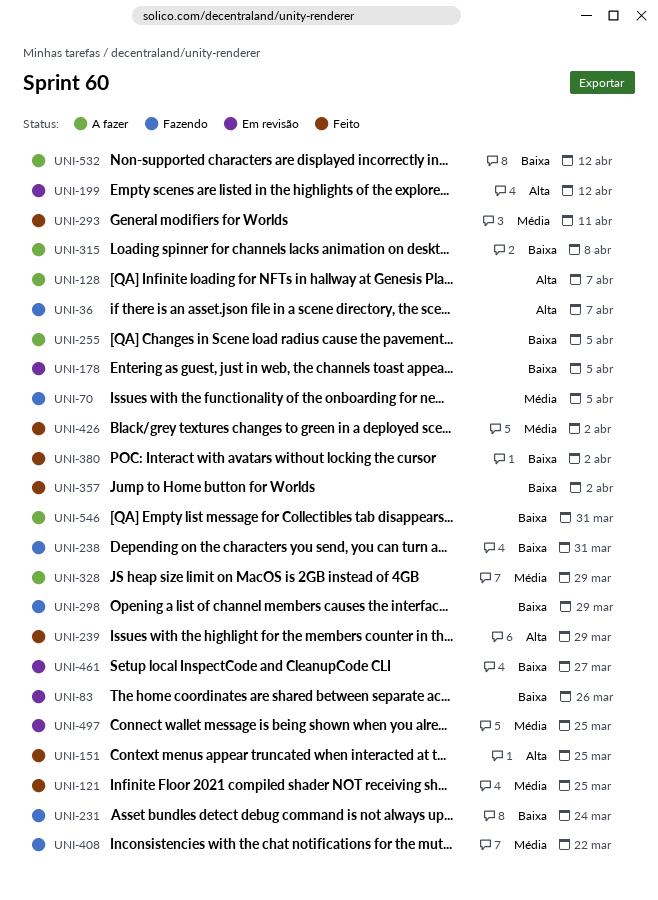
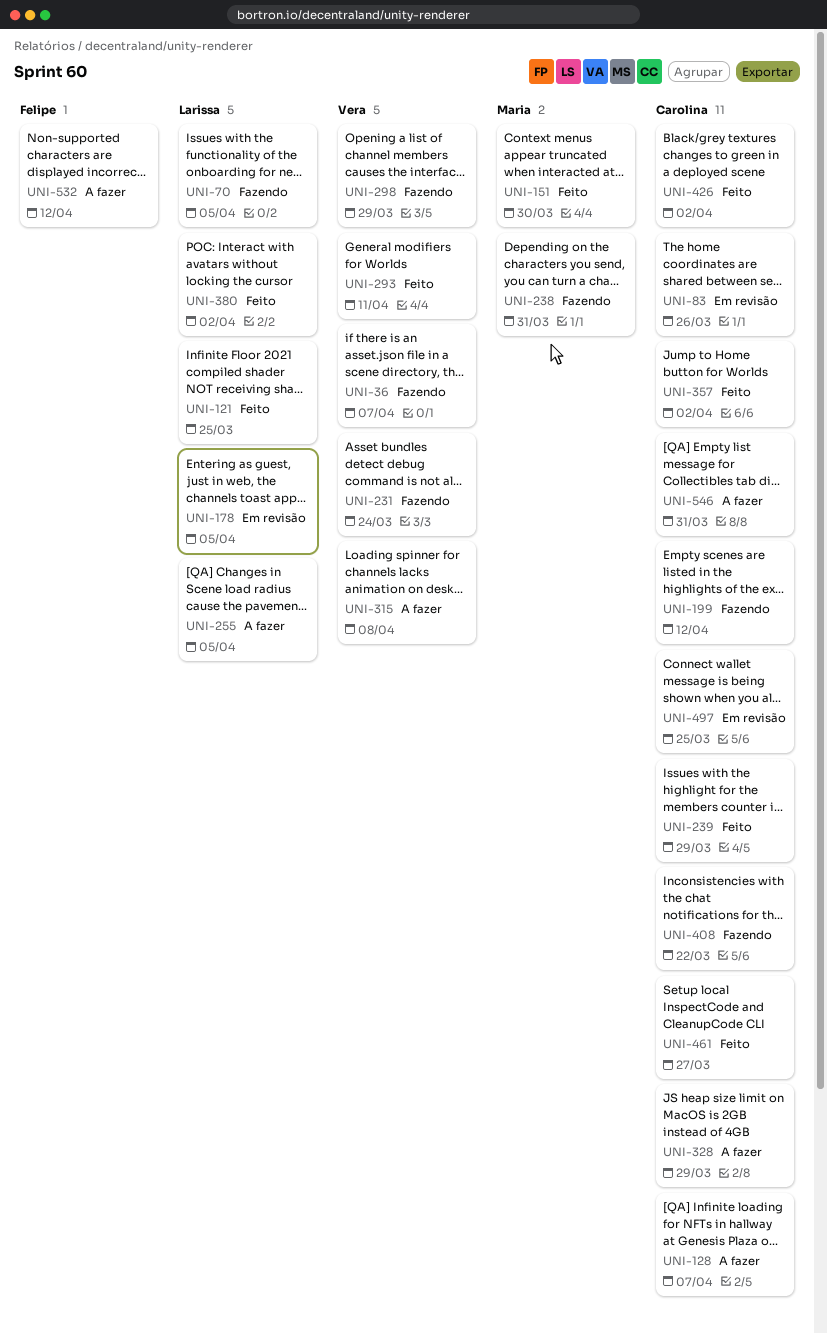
UNI-151, due: Mar 25 -> Mar 30
UNI-199, status: Em revisão -> Fazendo
UNI-461, status: Em revisão -> Feito

